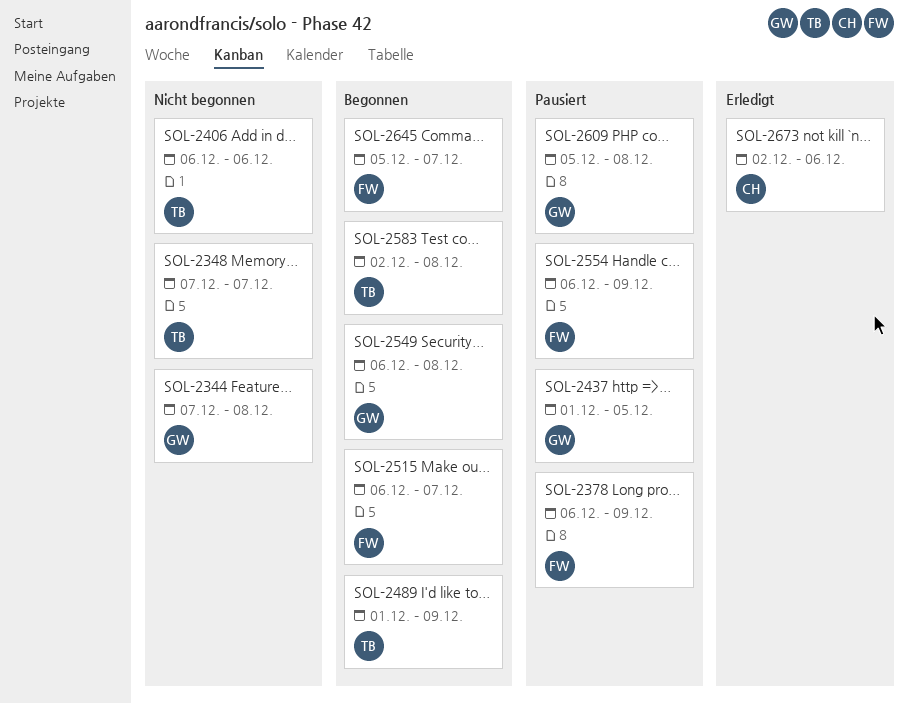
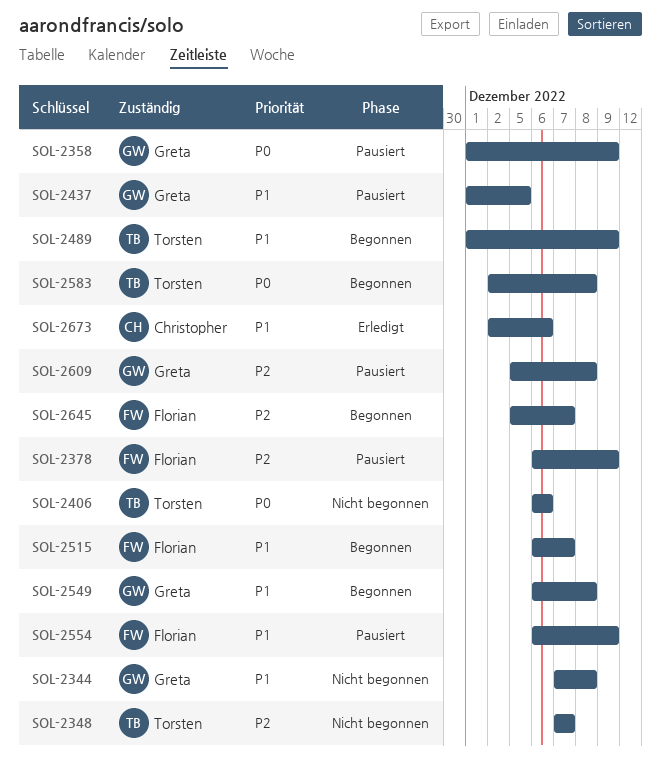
SOL-2358: none -> present

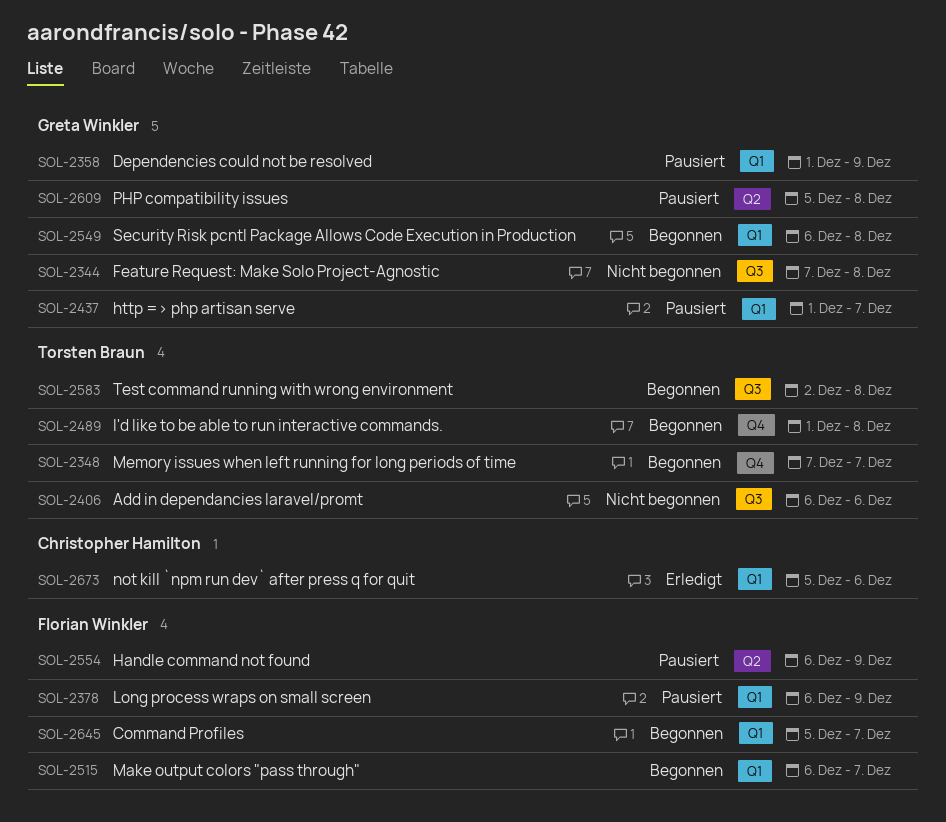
SOL-2348, status: Nicht begonnen -> Begonnen
SOL-2437, due: Dec 5 -> Dec 7
SOL-2489, due: Dec 9 -> Dec 8
SOL-2673, start: Dec 2 -> Dec 5

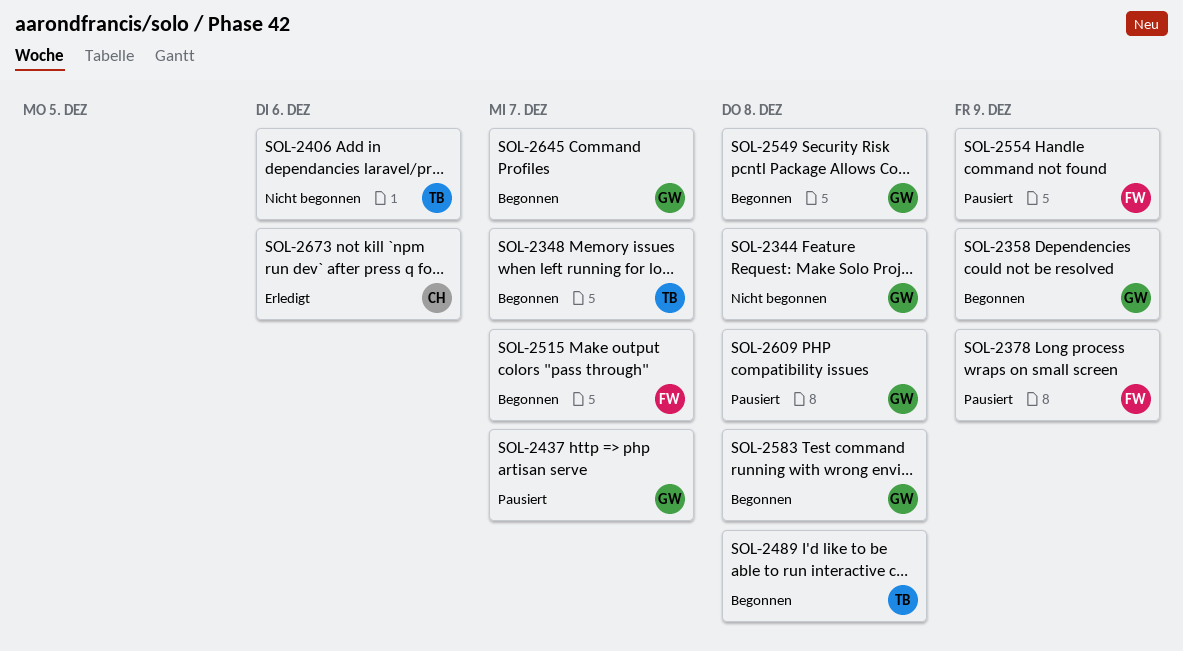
SOL-2358, status: Pausiert -> Begonnen
SOL-2583, owner: Torsten Braun -> Greta Winkler
SOL-2645, owner: Florian Winkler -> Greta Winkler

